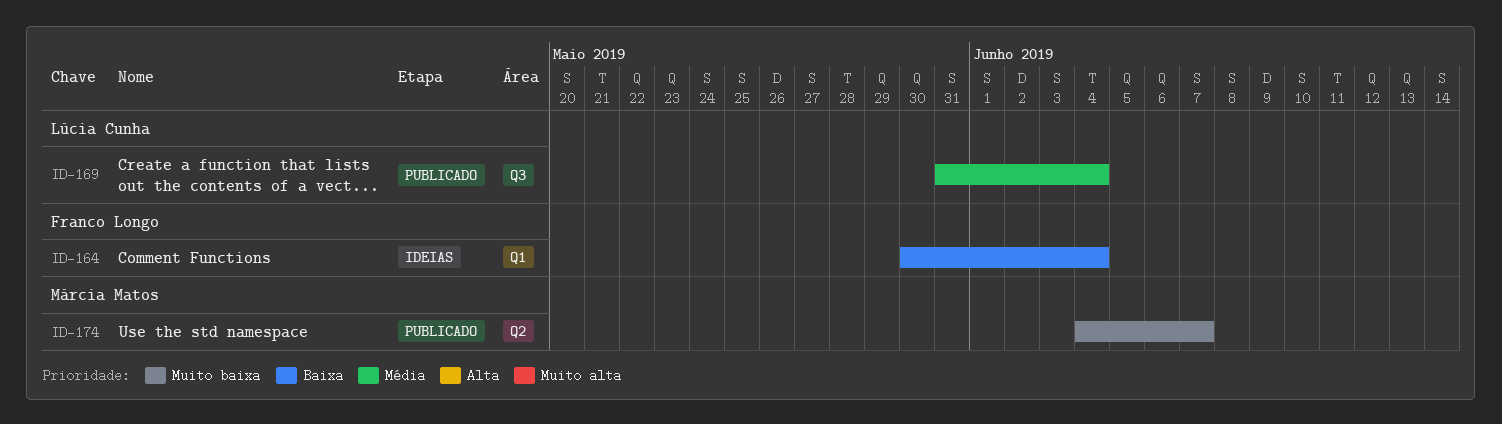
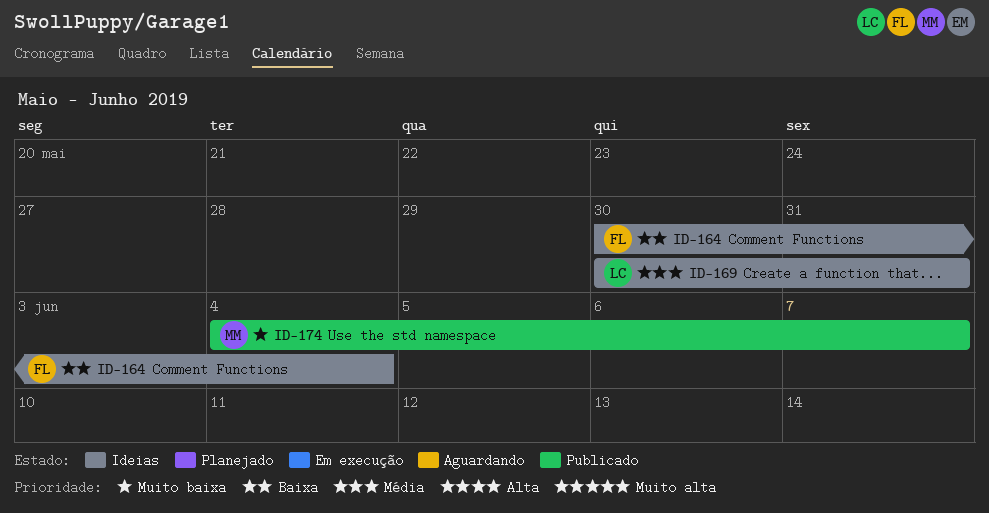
ID-169, status: Publicado -> Ideias
ID-169, start: May 31 -> May 30
ID-169, due: Jun 4 -> May 31

